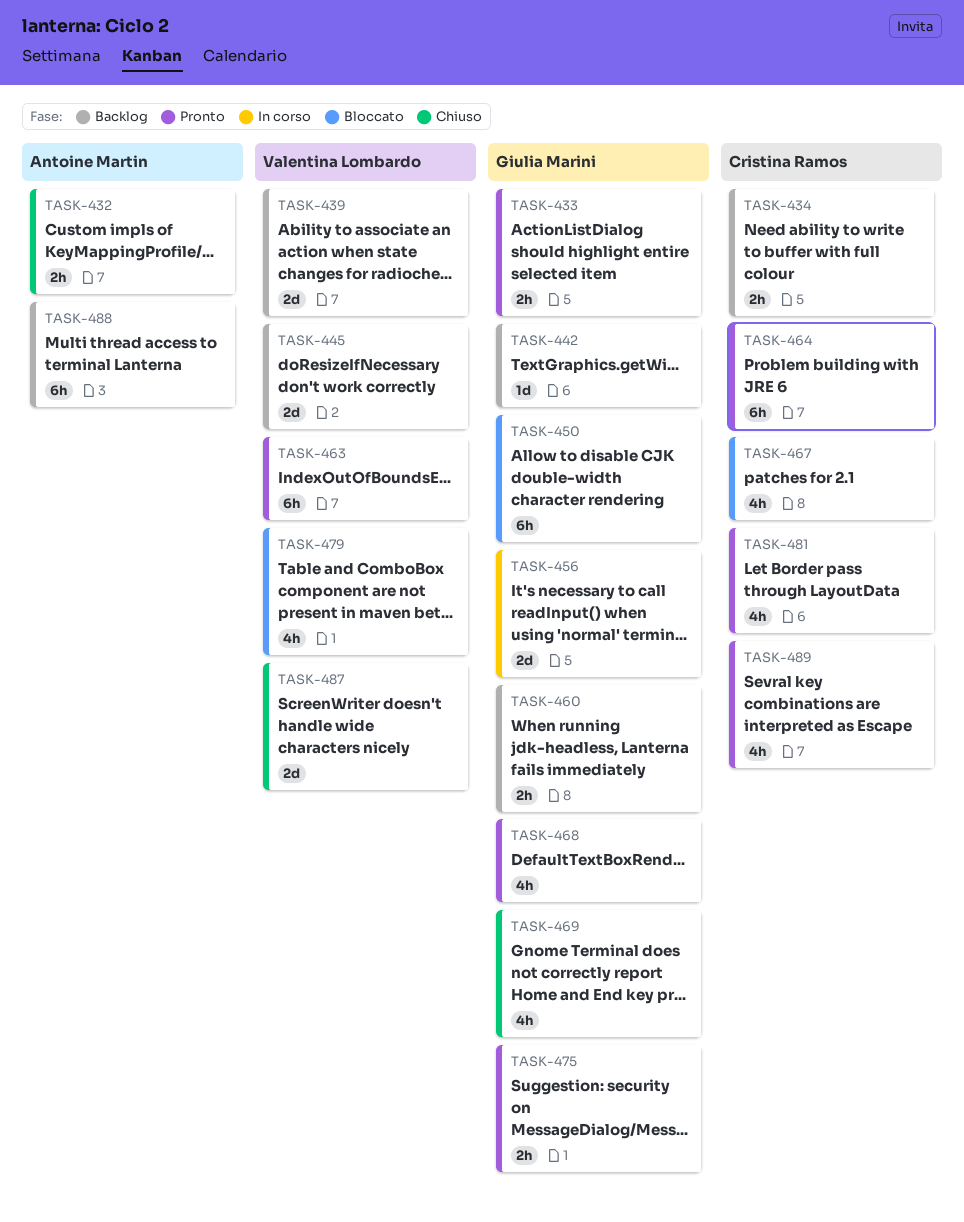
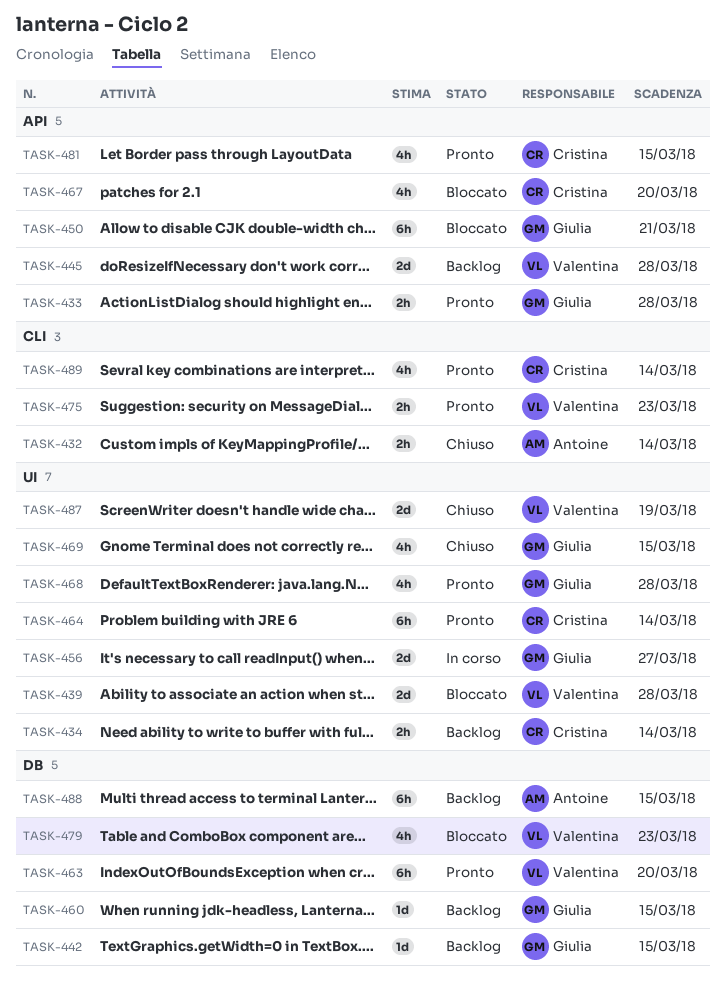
TASK-439, status: Backlog -> Bloccato
TASK-460, estimate: 2h -> 1d
TASK-475, owner: Giulia Marini -> Valentina Lombardo

